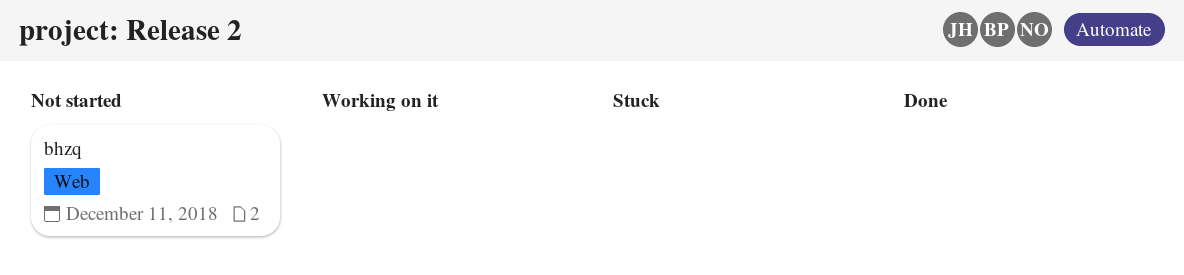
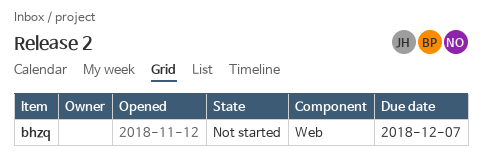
bhzq, due: Dec 11 -> Dec 7

